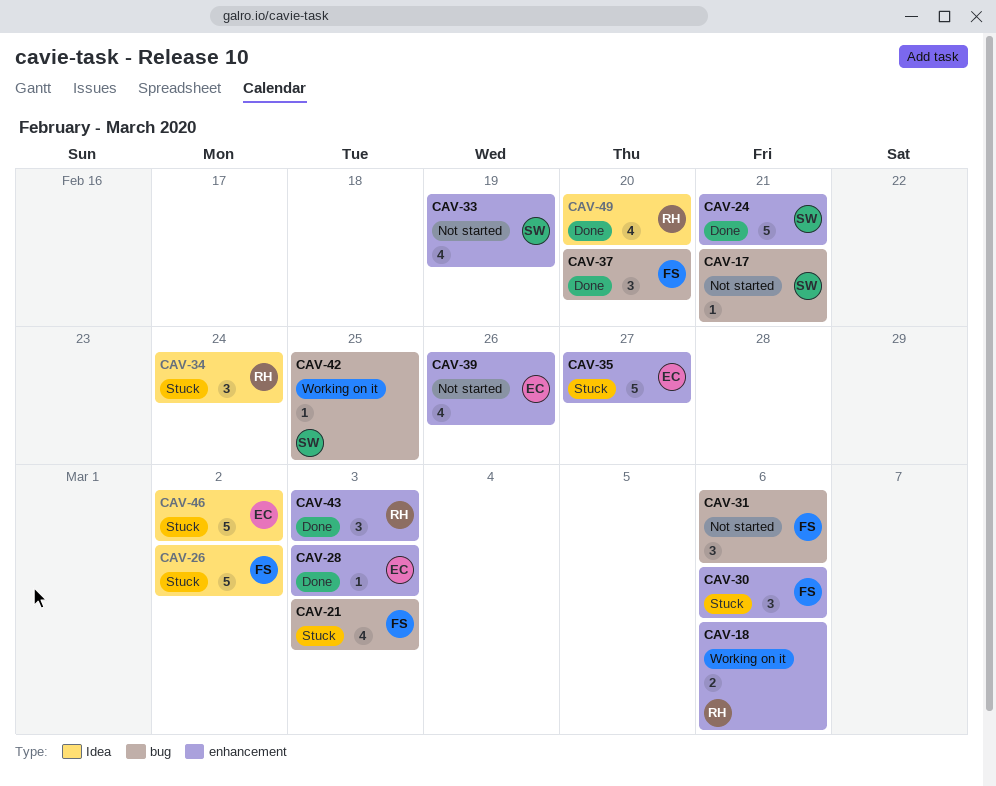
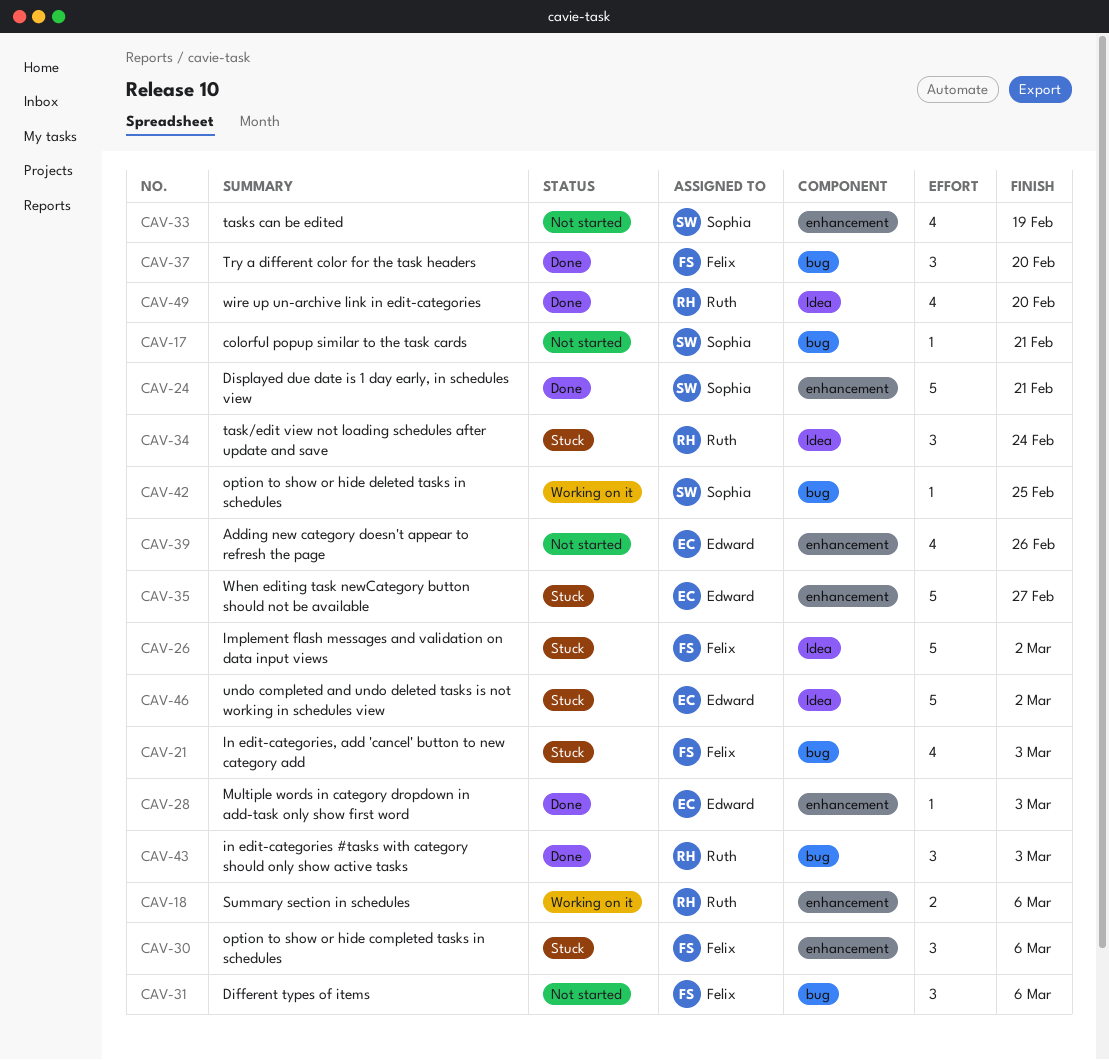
CAV-43, label: enhancement -> bug

